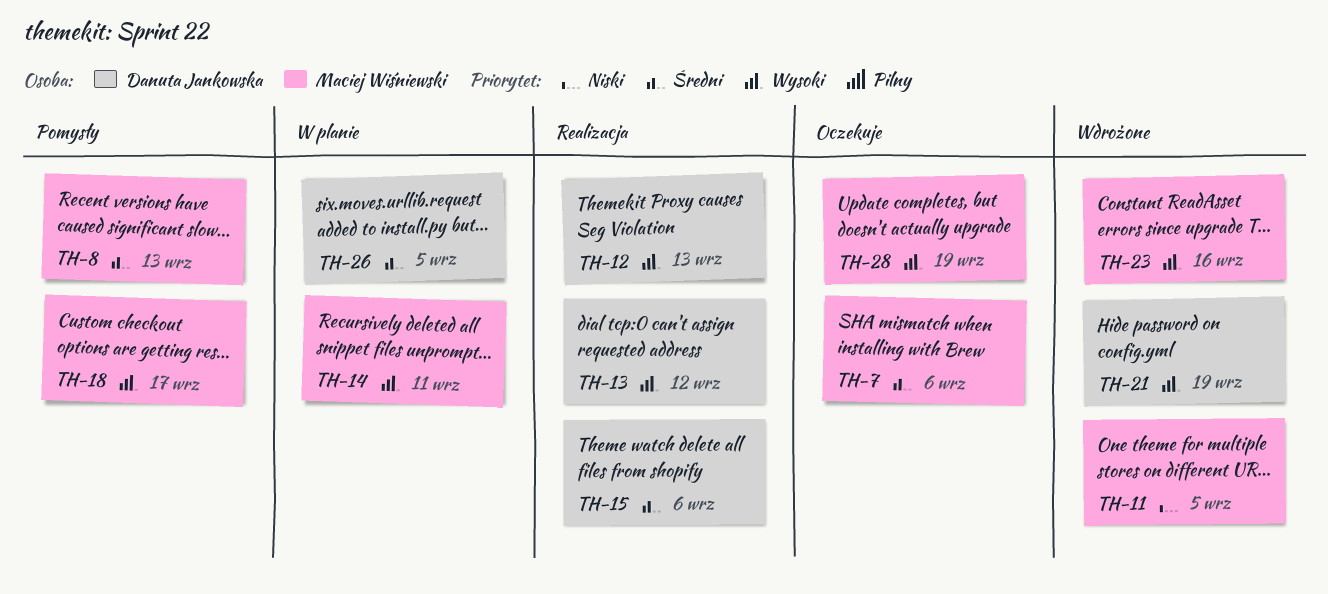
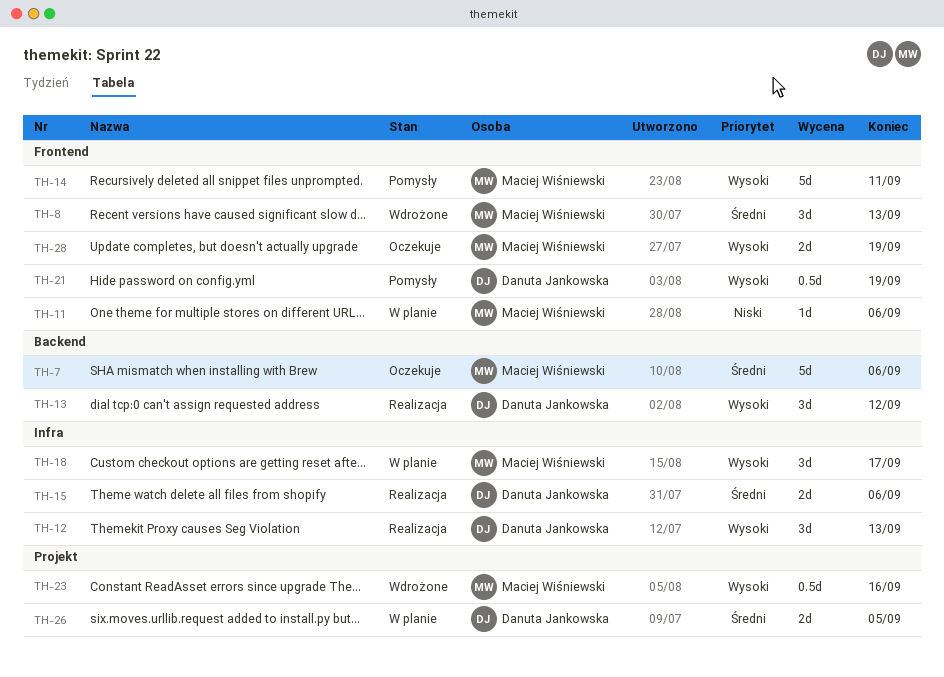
TH-8, status: Pomysły -> Wdrożone
TH-11, status: Wdrożone -> W planie
TH-11, due: Sep 5 -> Sep 6
TH-14, status: W planie -> Pomysły
TH-18, status: Pomysły -> W planie
TH-21, status: Wdrożone -> Pomysły

